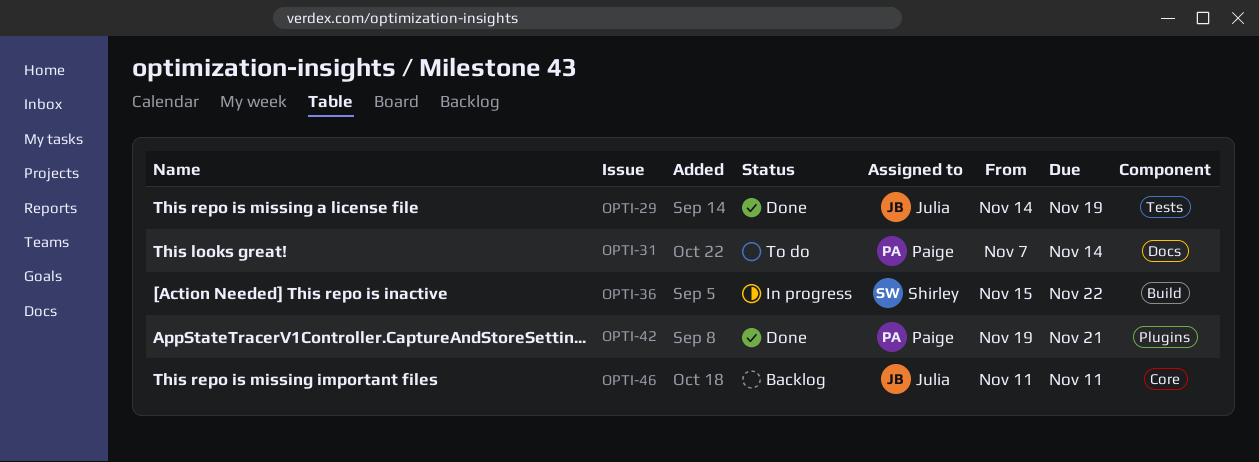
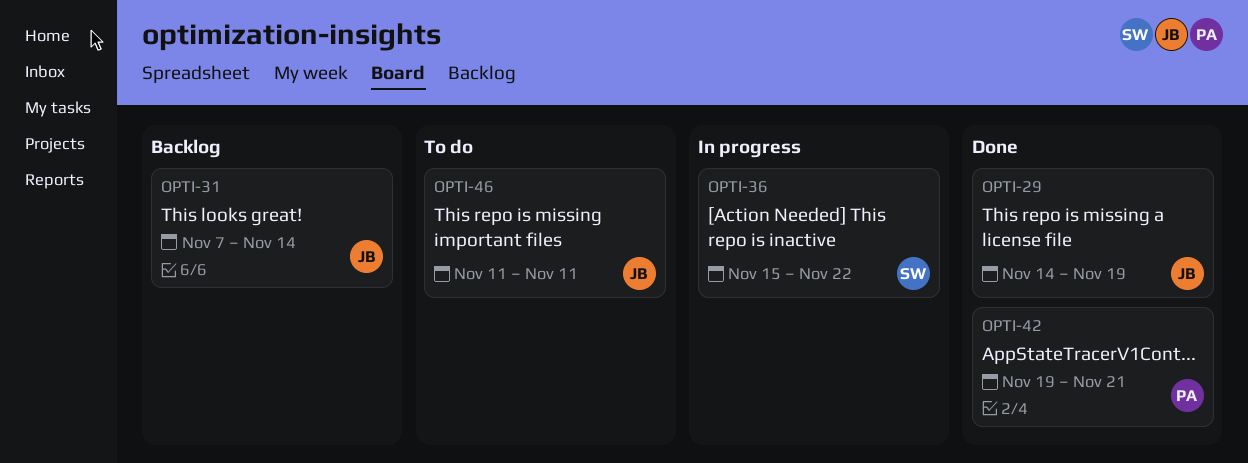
OPTI-31, status: To do -> Backlog
OPTI-31, owner: Paige -> Julia
OPTI-46, status: Backlog -> To do

